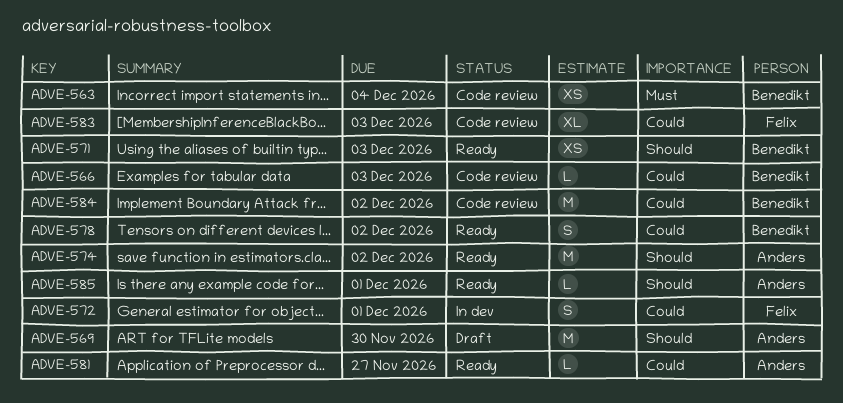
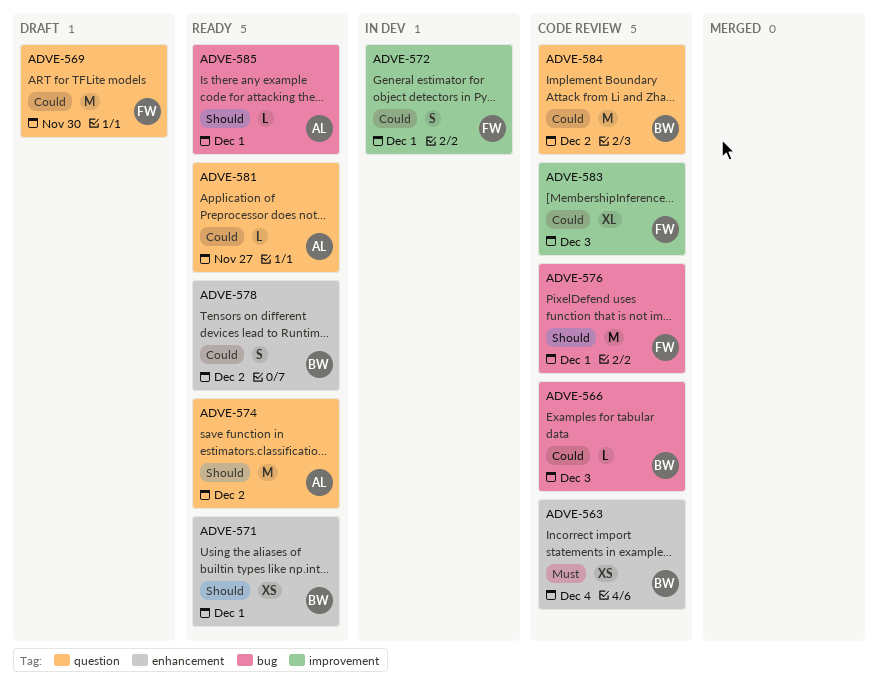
ADVE-569, owner: Anders -> Felix
ADVE-569, priority: Should -> Could
ADVE-571, due: Dec 3 -> Dec 1
ADVE-576: none -> present

